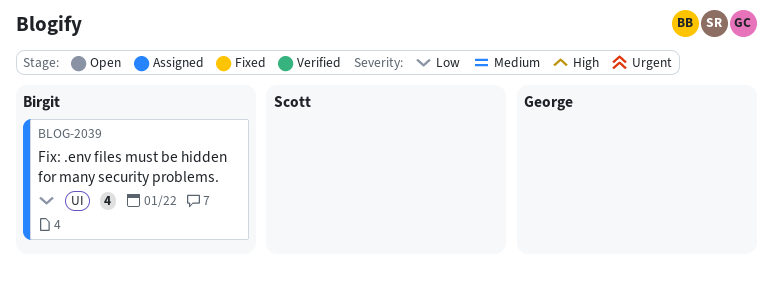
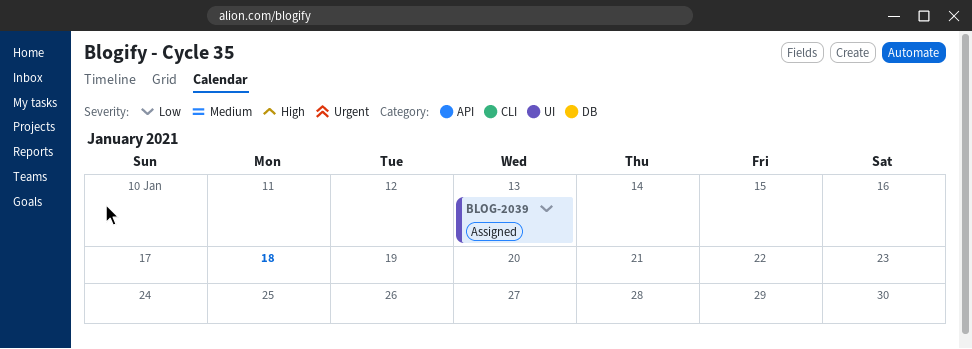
BLOG-2039, due: Jan 22 -> Jan 13

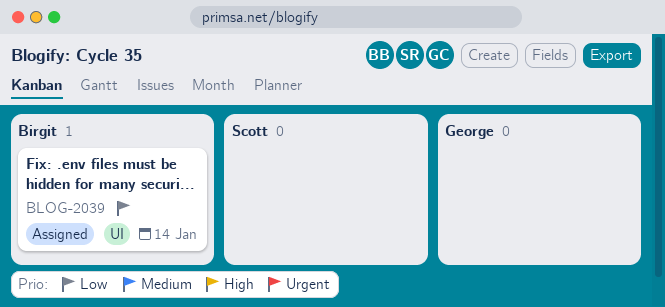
BLOG-2039, due: Jan 13 -> Jan 14

